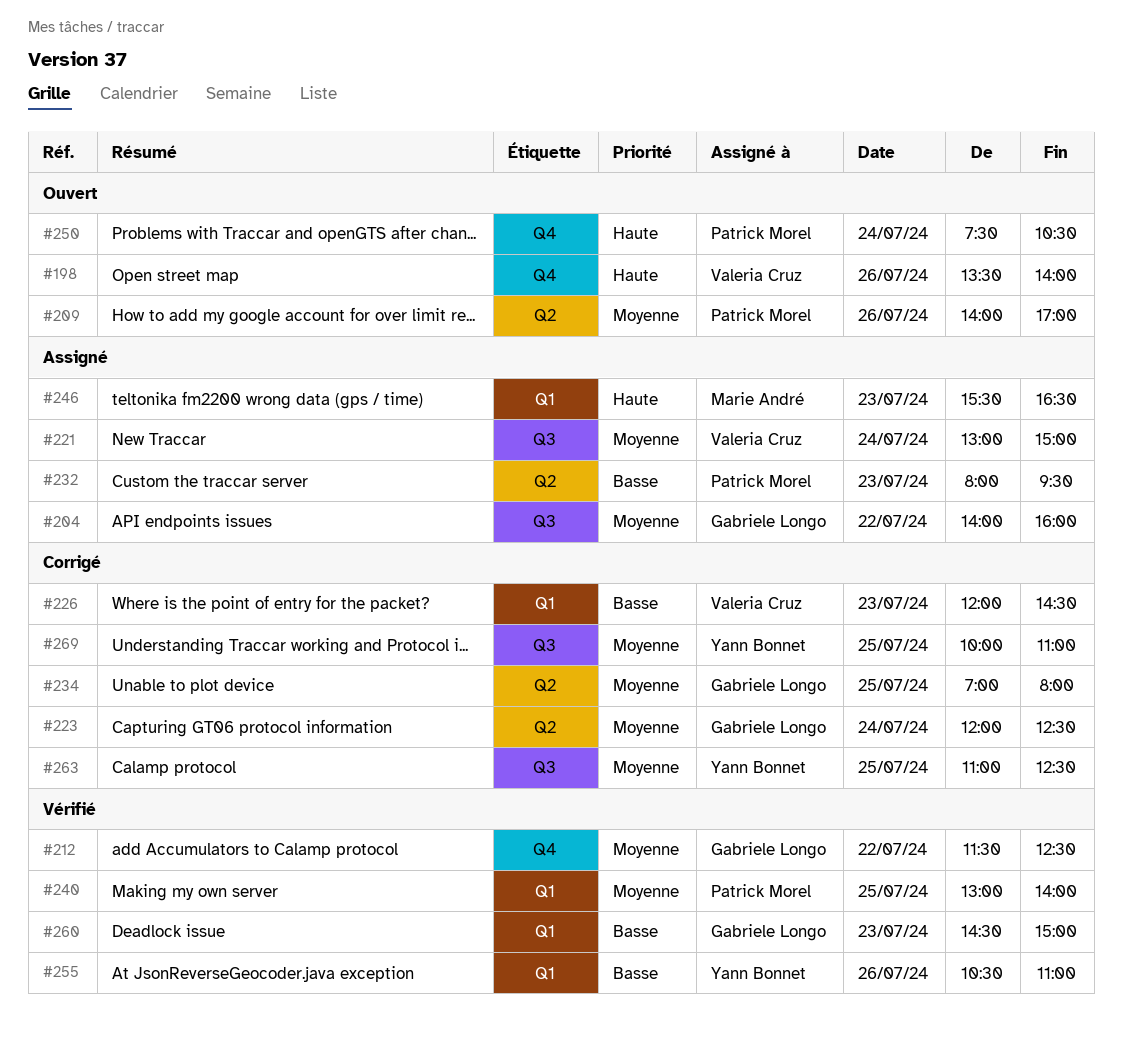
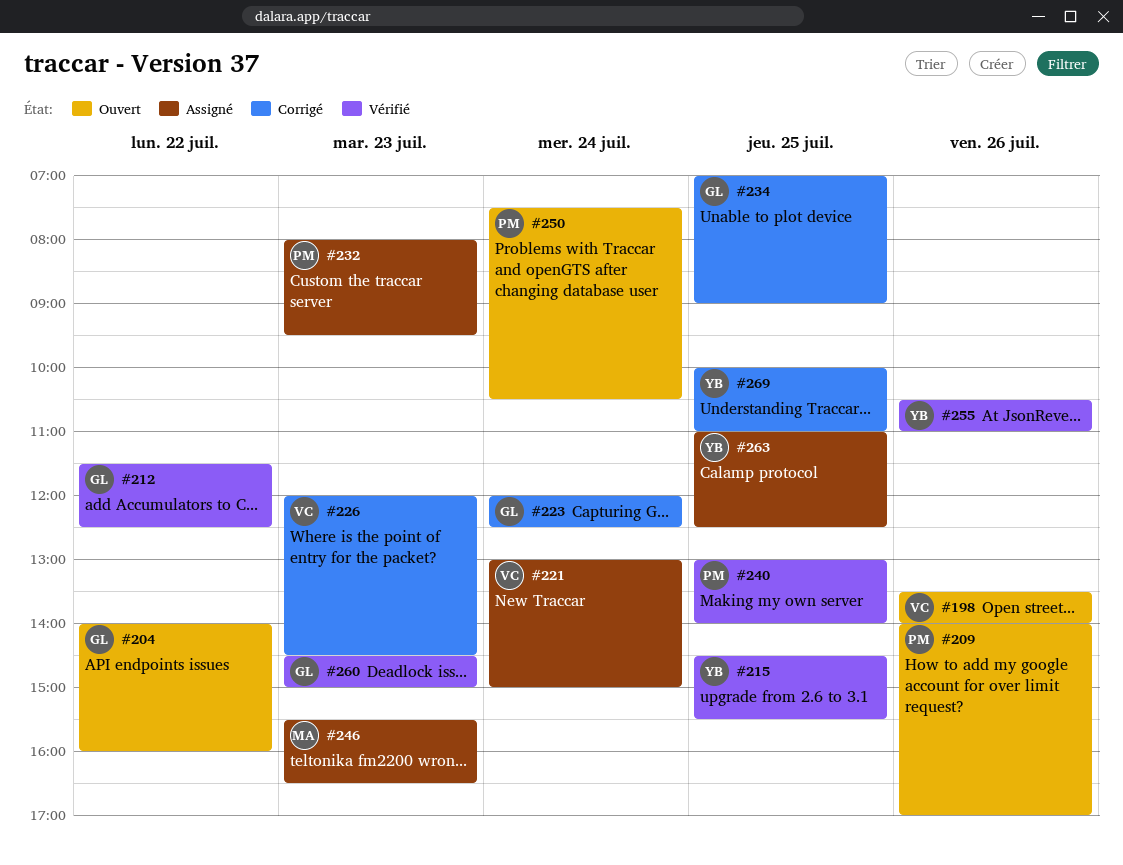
#204, status: Assigné -> Ouvert
#215: none -> present
#234, ends: 08:00 -> 09:00
#263, status: Corrigé -> Assigné

